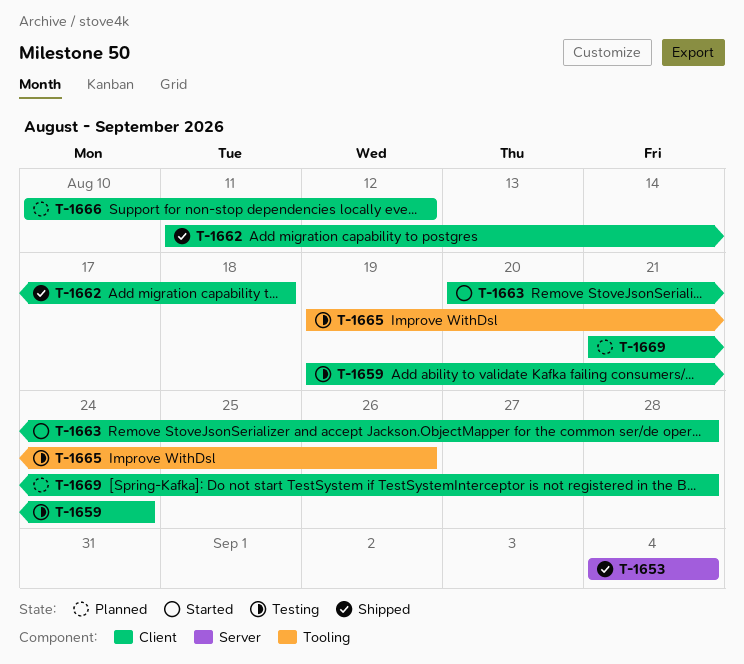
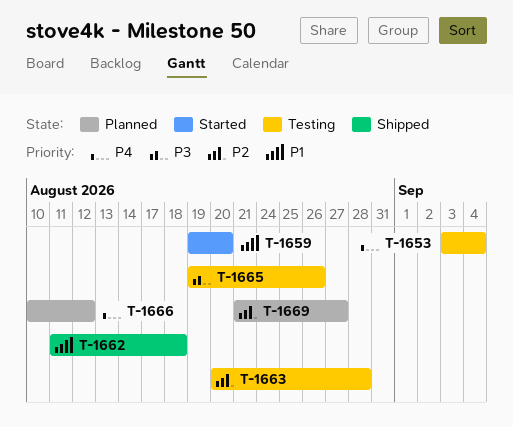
T-1653, status: Shipped -> Testing
T-1653, start: Sep 4 -> Sep 3
T-1659, status: Testing -> Started
T-1659, due: Aug 24 -> Aug 20
T-1663, status: Started -> Testing
T-1669, due: Aug 28 -> Aug 27

